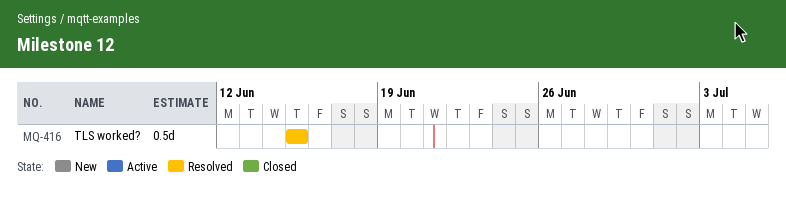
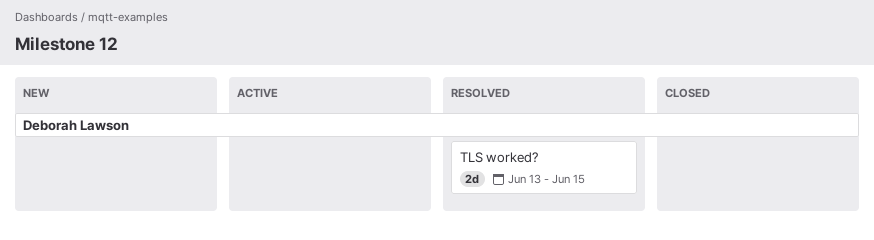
TLS worked?, estimate: 0.5d -> 2d
TLS worked?, start: Jun 15 -> Jun 13

